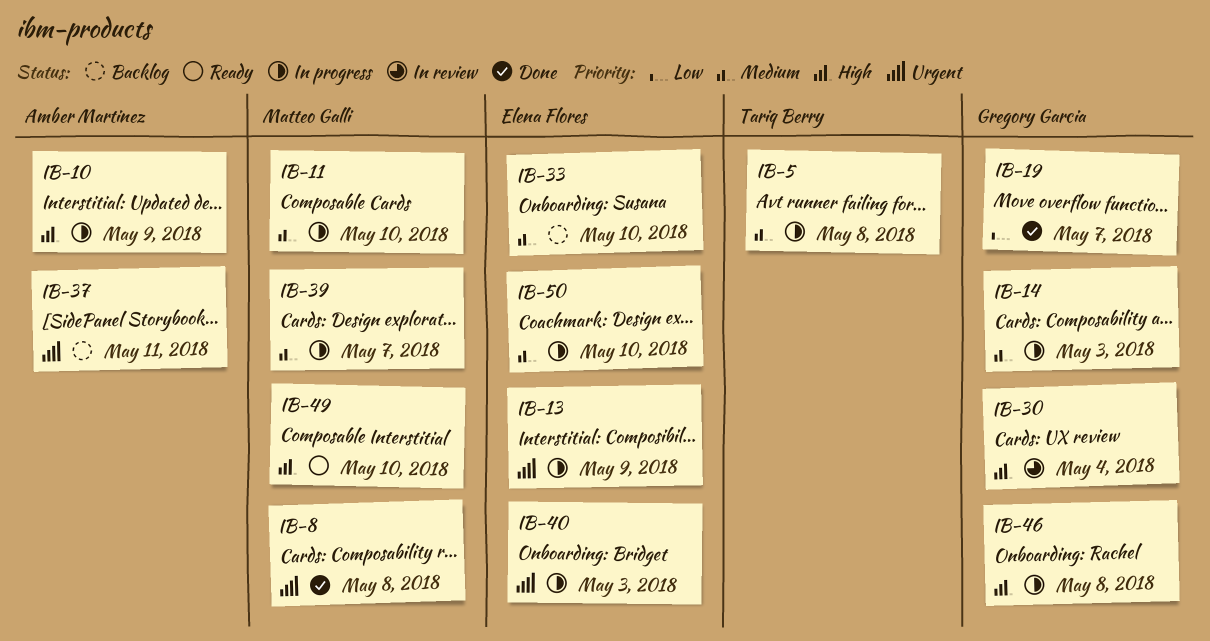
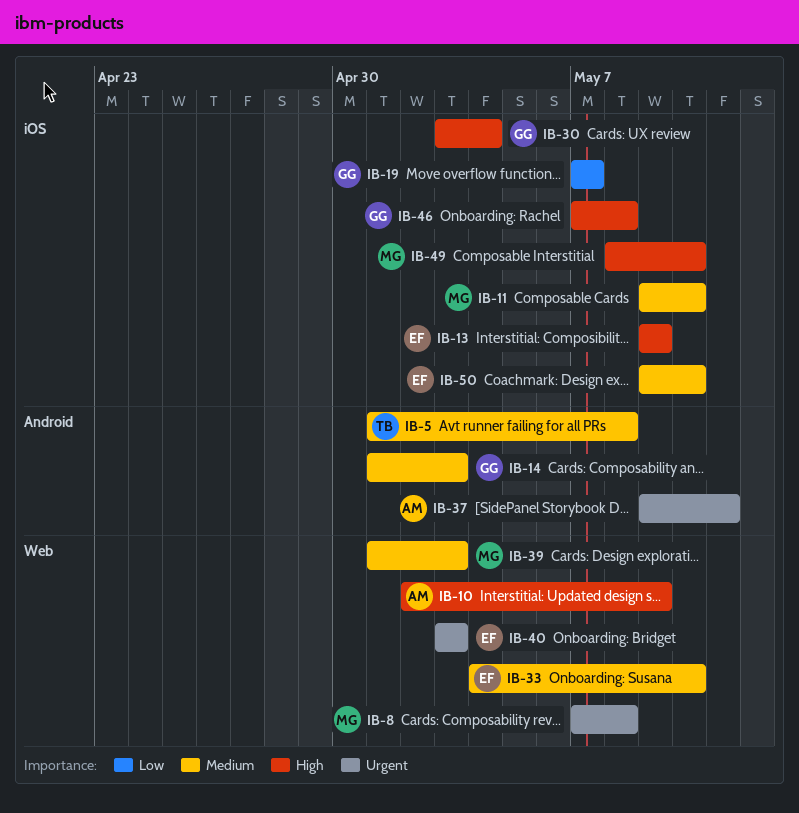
IB-13, priority: Urgent -> High
IB-39, due: May 7 -> May 3

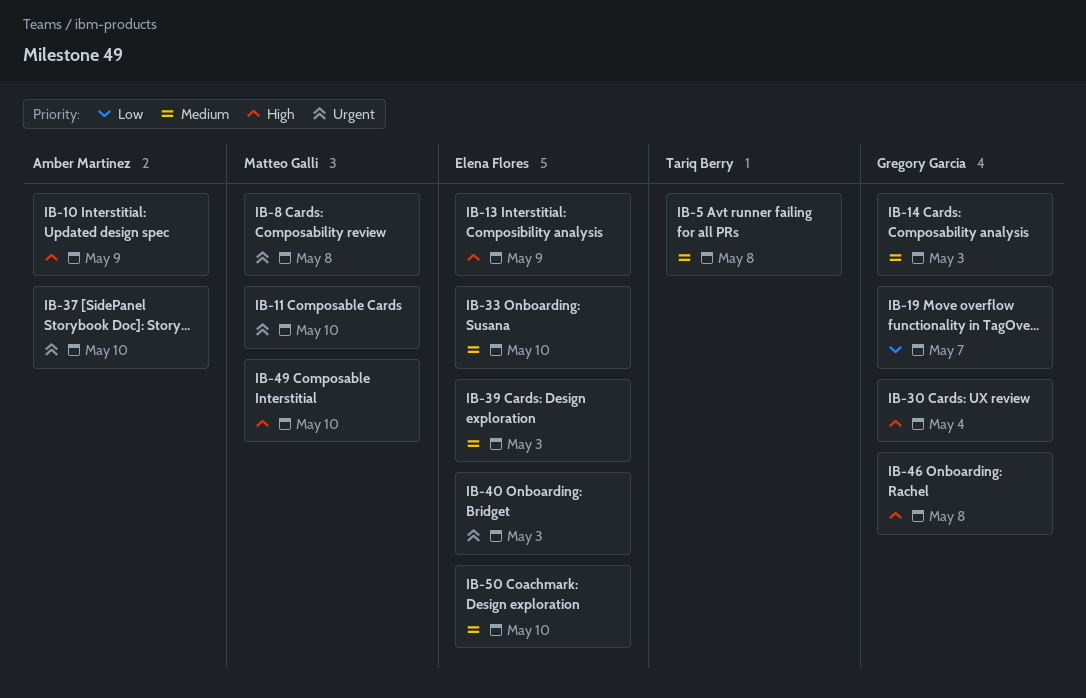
IB-11, priority: Medium -> Urgent
IB-37, due: May 11 -> May 10
IB-39, owner: Matteo Galli -> Elena Flores

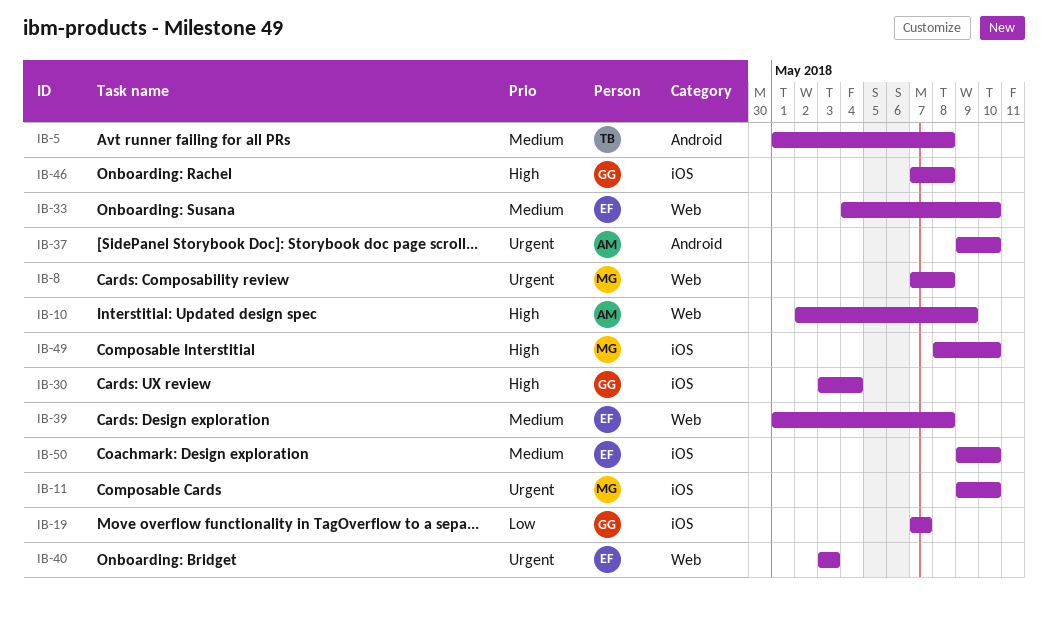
IB-13: present -> none
IB-14: present -> none
IB-39, due: May 3 -> May 8

